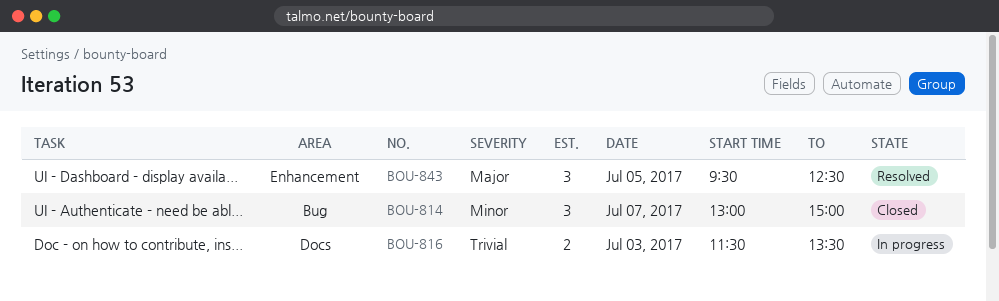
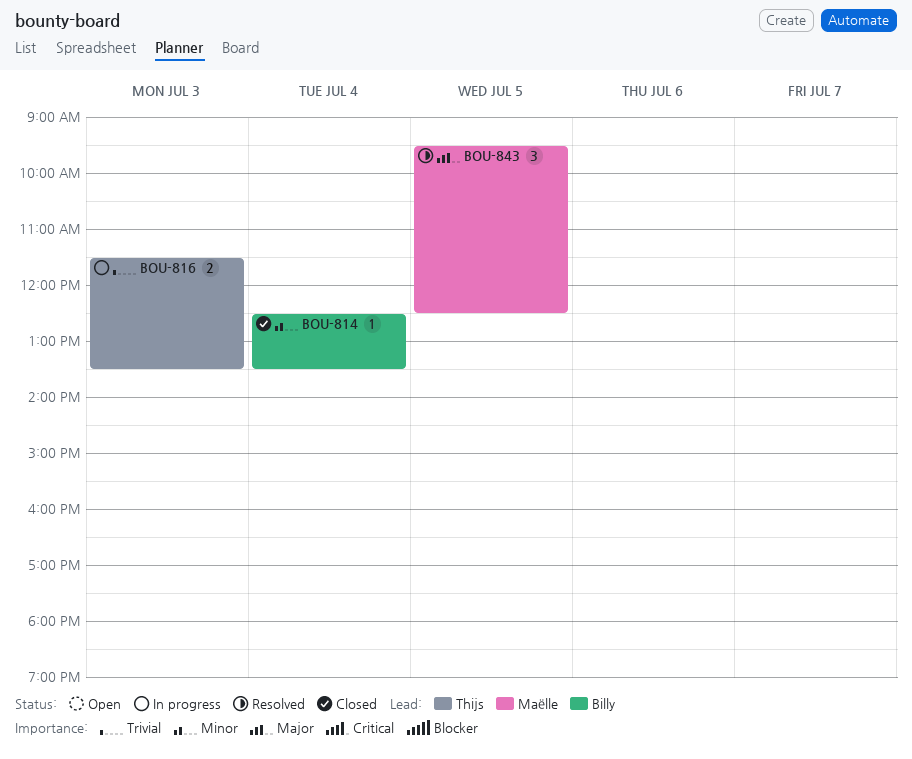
BOU-814, estimate: 3 -> 1
BOU-814, day: Jul 7 -> Jul 4
BOU-814, begins: 13:00 -> 12:30
BOU-814, ends: 15:00 -> 13:30

